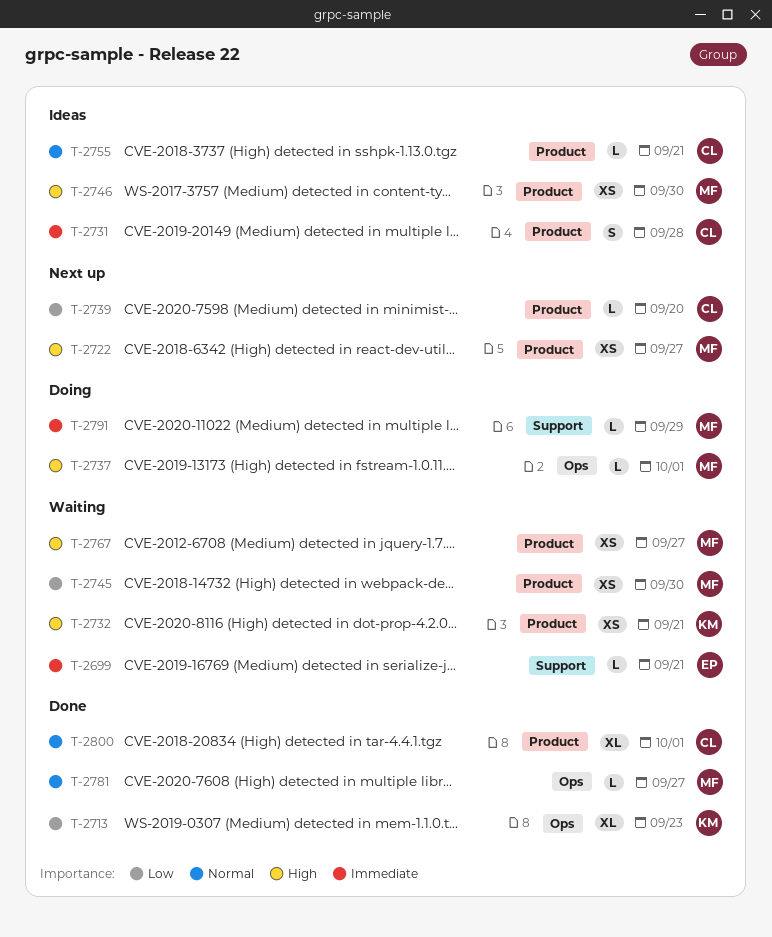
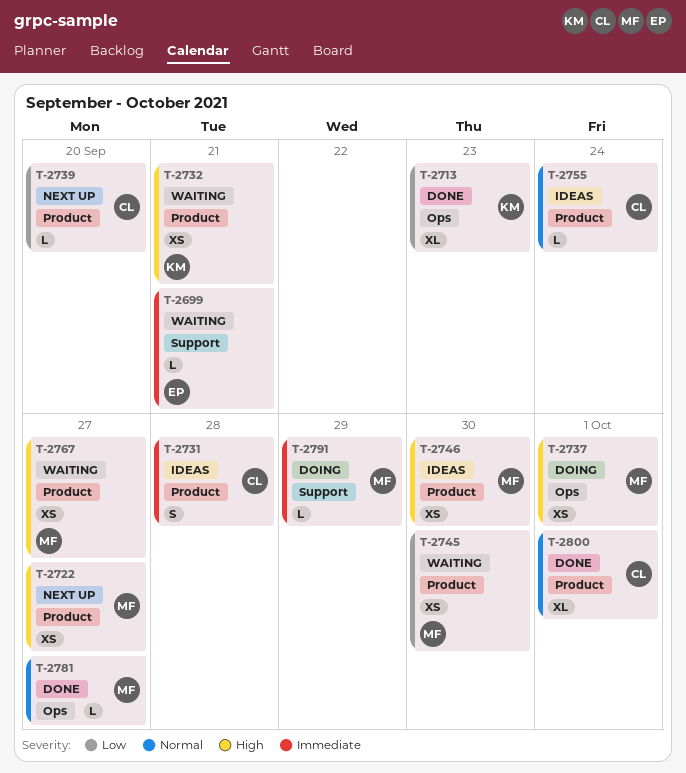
T-2737, estimate: L -> XS
T-2755, due: Sep 21 -> Sep 24

